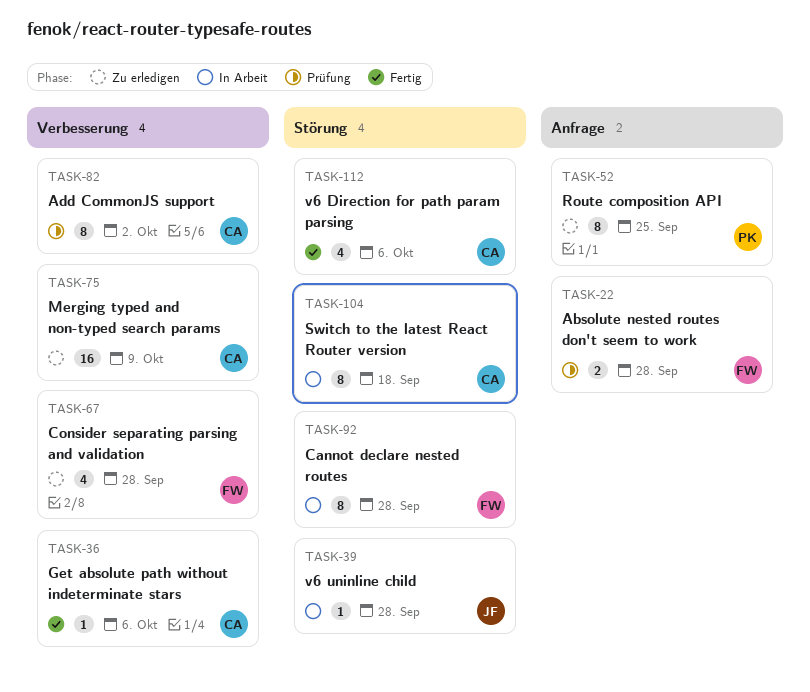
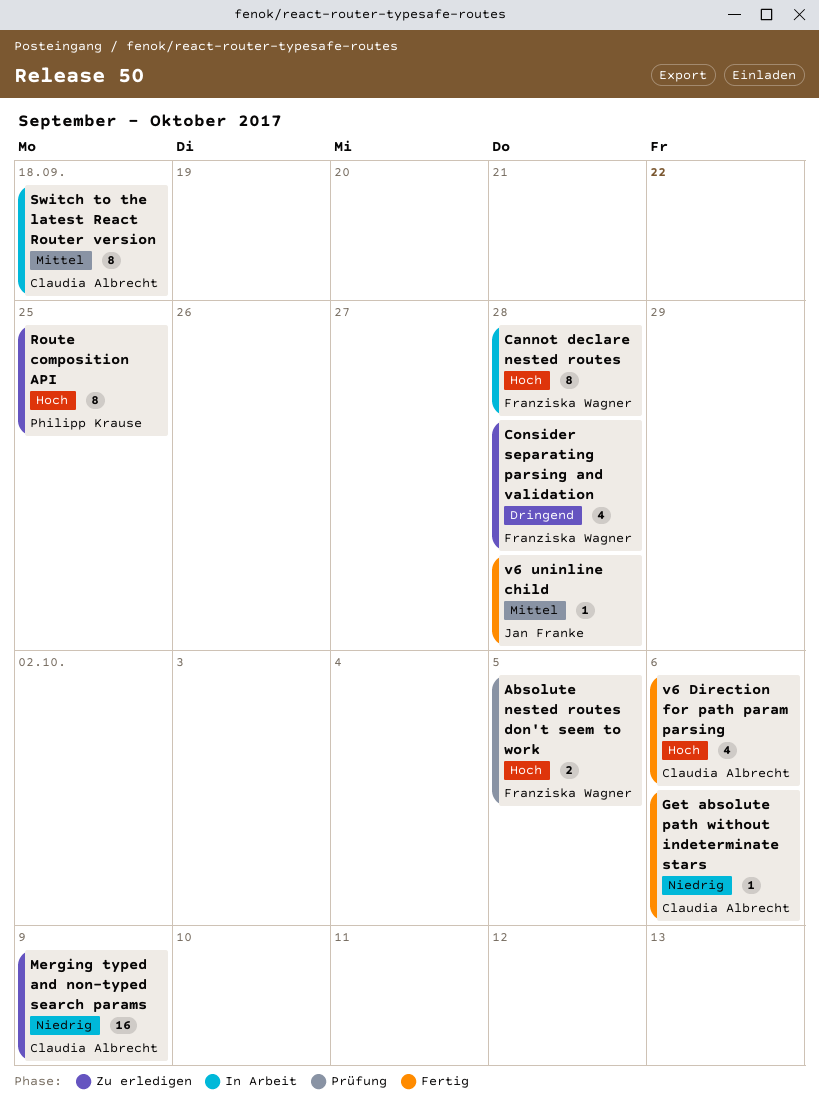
Absolute nested routes don't seem to work, due: Sep 28 -> Oct 5
Add CommonJS support: present -> none
v6 uninline child, status: In Arbeit -> Fertig

